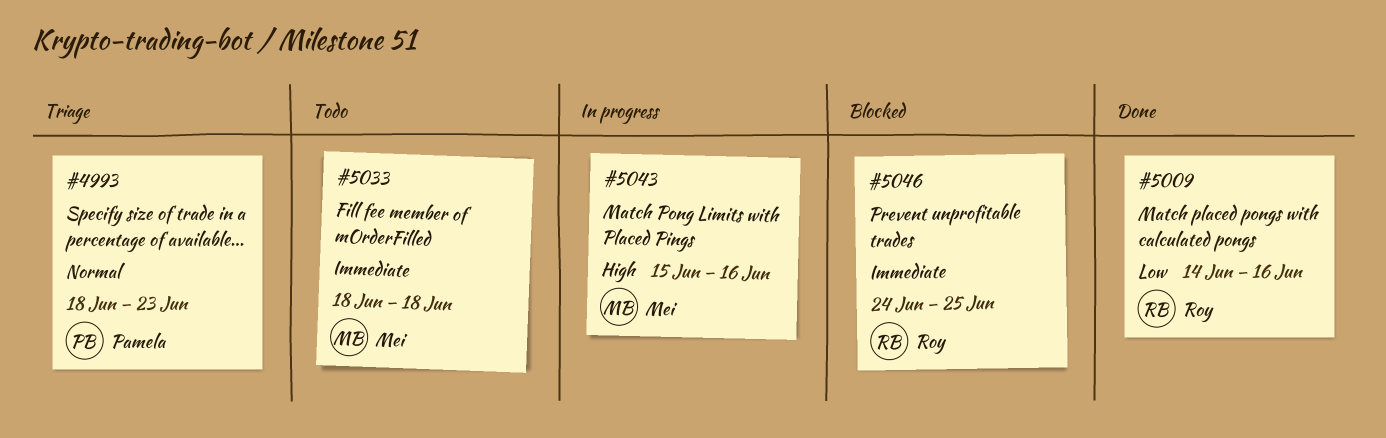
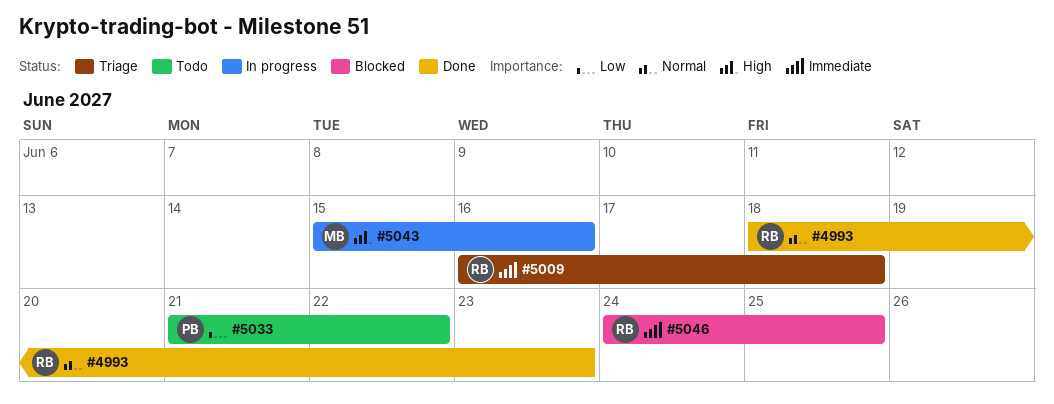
#4993, status: Triage -> Done
#4993, owner: Pamela -> Roy
#5009, status: Done -> Triage
#5009, priority: Low -> Immediate
#5009, start: Jun 14 -> Jun 16
#5009, due: Jun 16 -> Jun 18
#5033, owner: Mei -> Pamela
#5033, priority: Immediate -> Low
#5033, start: Jun 18 -> Jun 21
#5033, due: Jun 18 -> Jun 22

